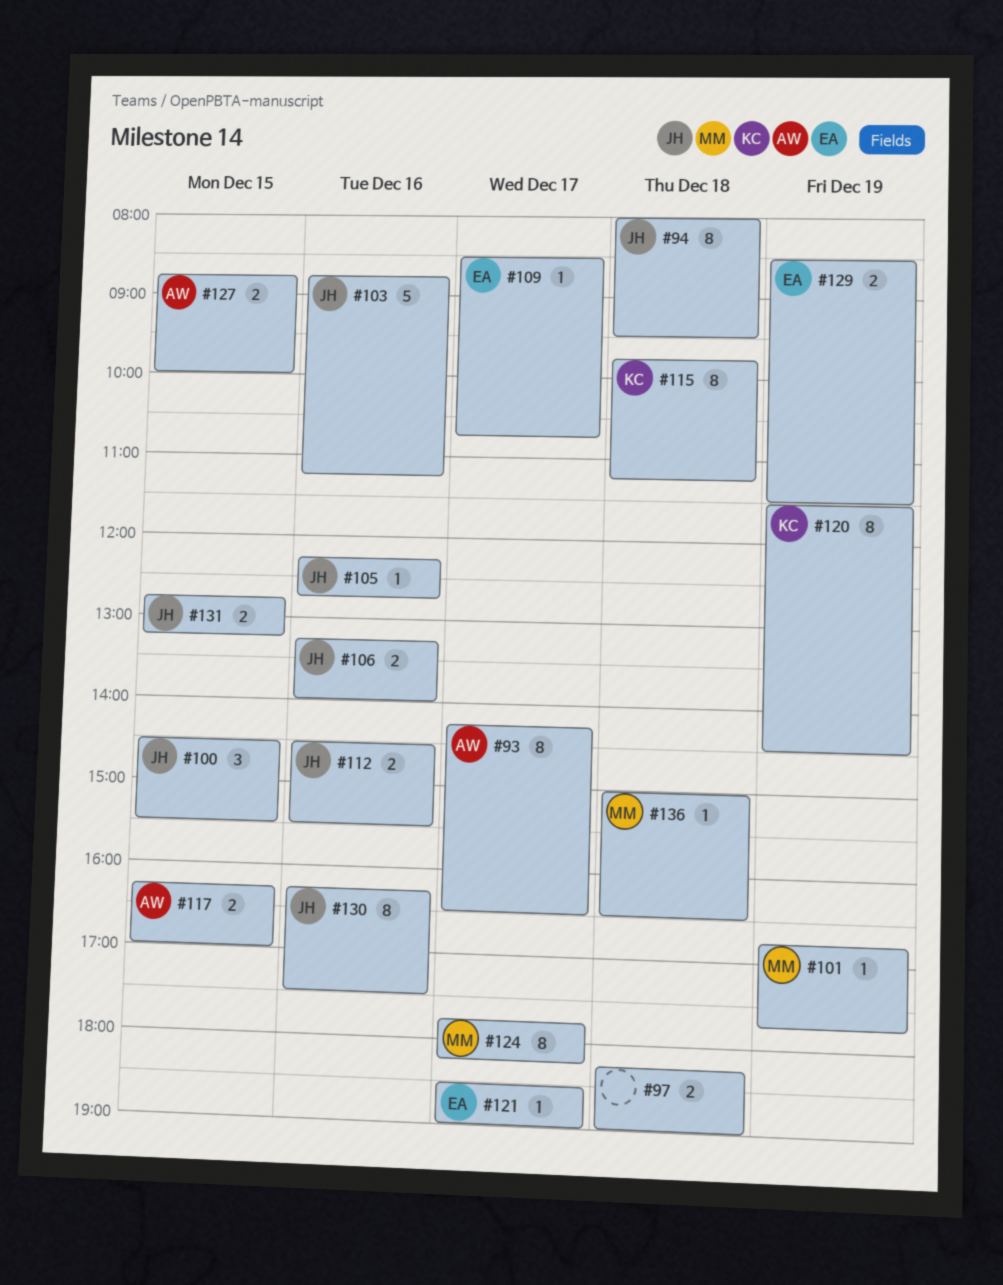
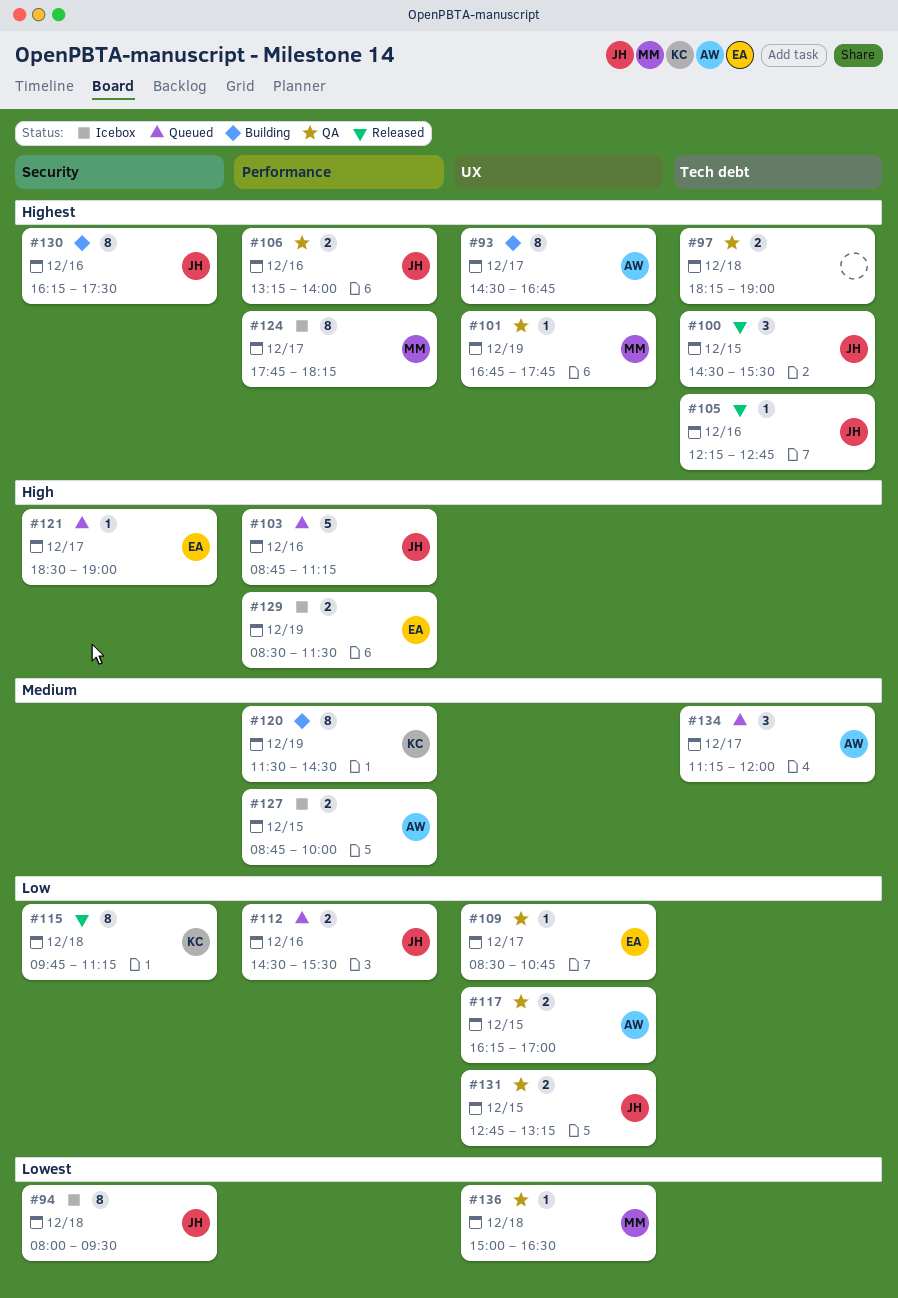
#93, begins: 14:15 -> 14:30
#93, ends: 16:30 -> 16:45
#134: none -> present

